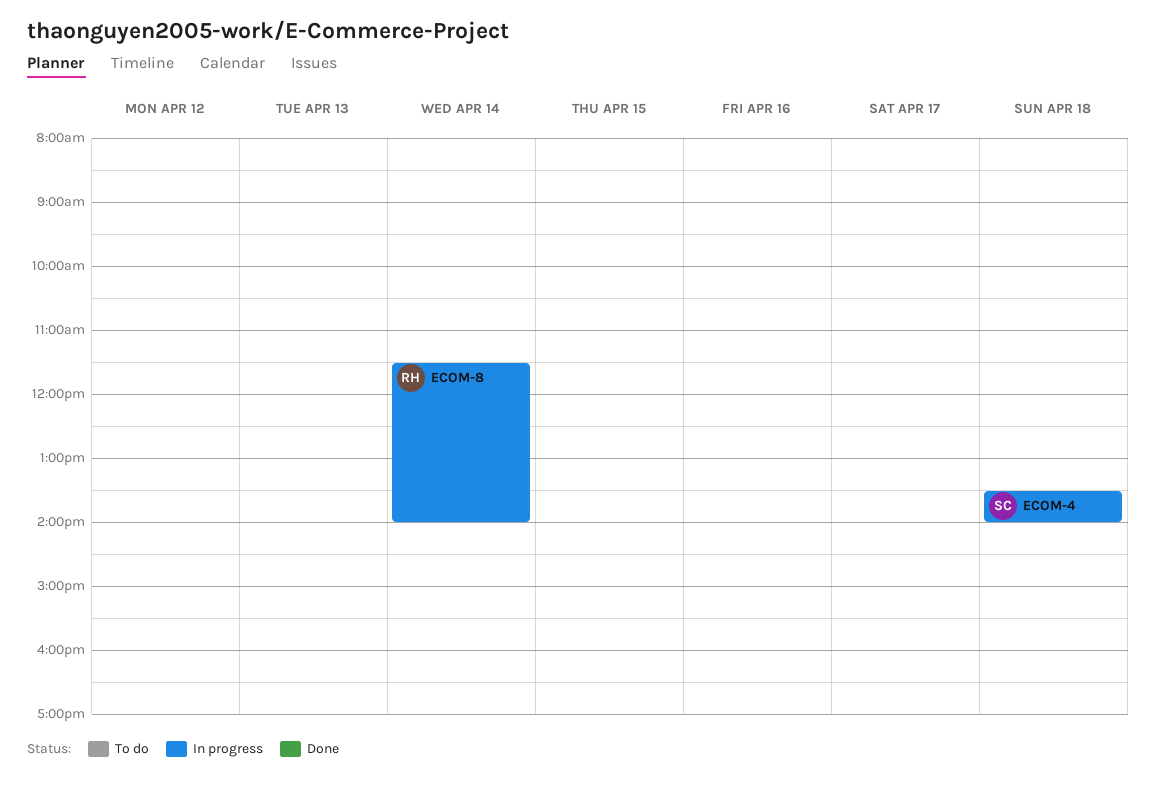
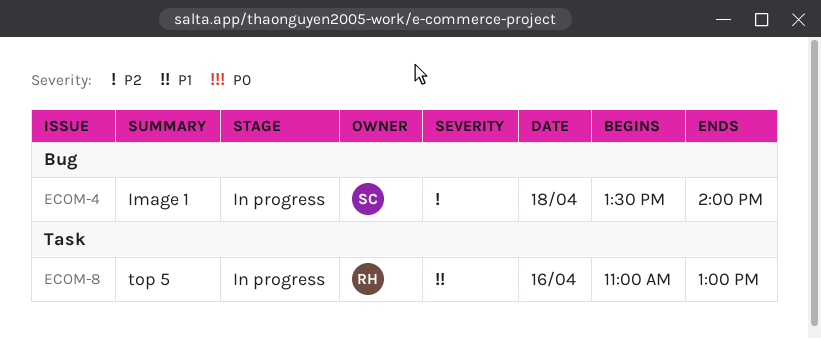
ECOM-8, day: Apr 14 -> Apr 16
ECOM-8, begins: 11:30 -> 11:00
ECOM-8, ends: 14:00 -> 13:00

